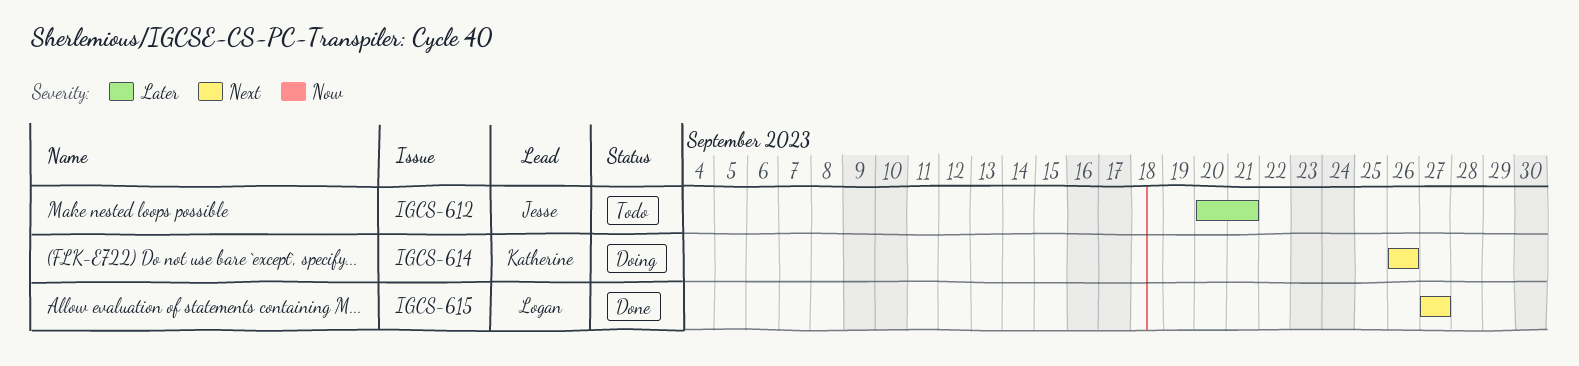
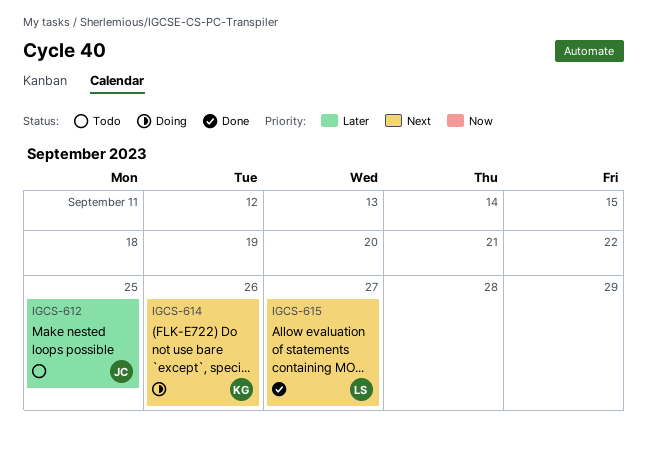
IGCS-612, due: Sep 21 -> Sep 25

